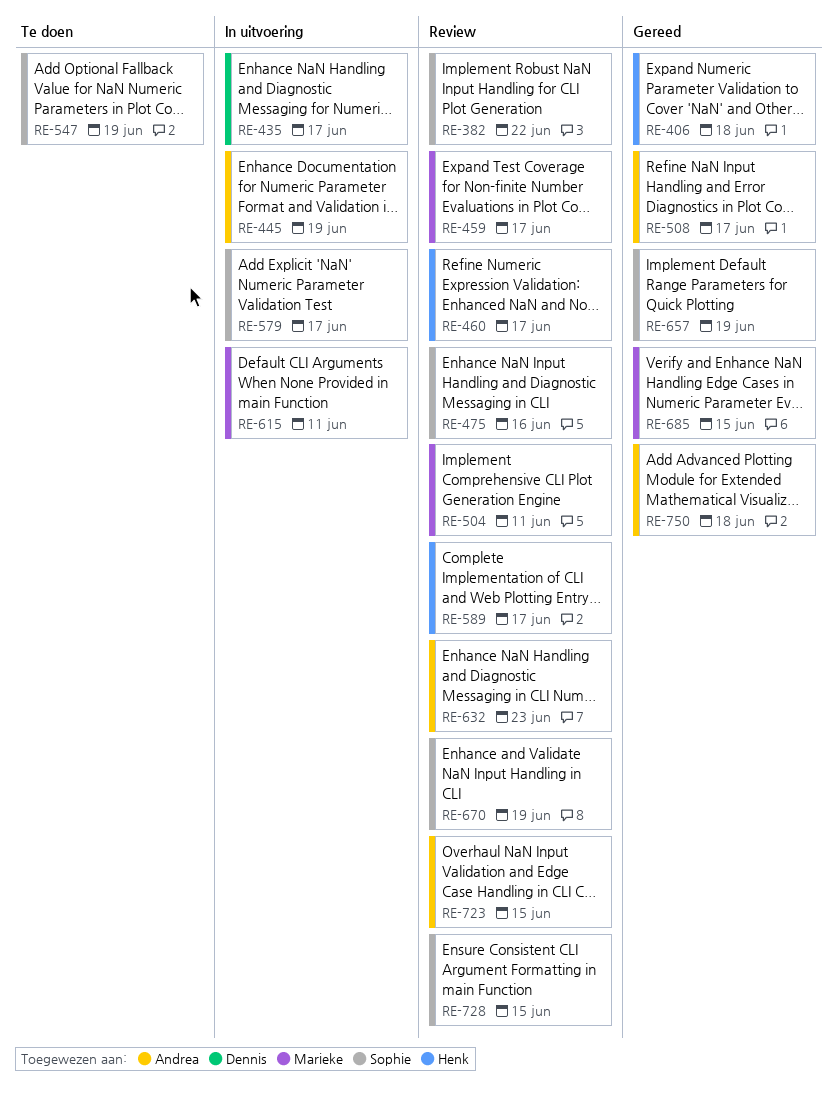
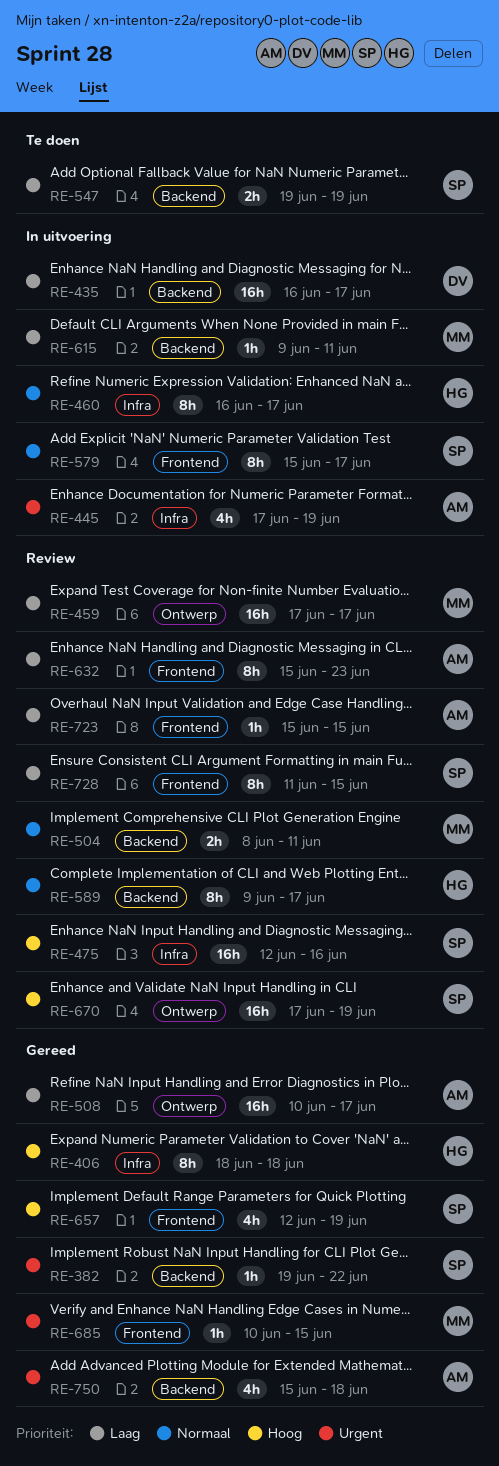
RE-382, status: Review -> Gereed
RE-460, status: Review -> In uitvoering

